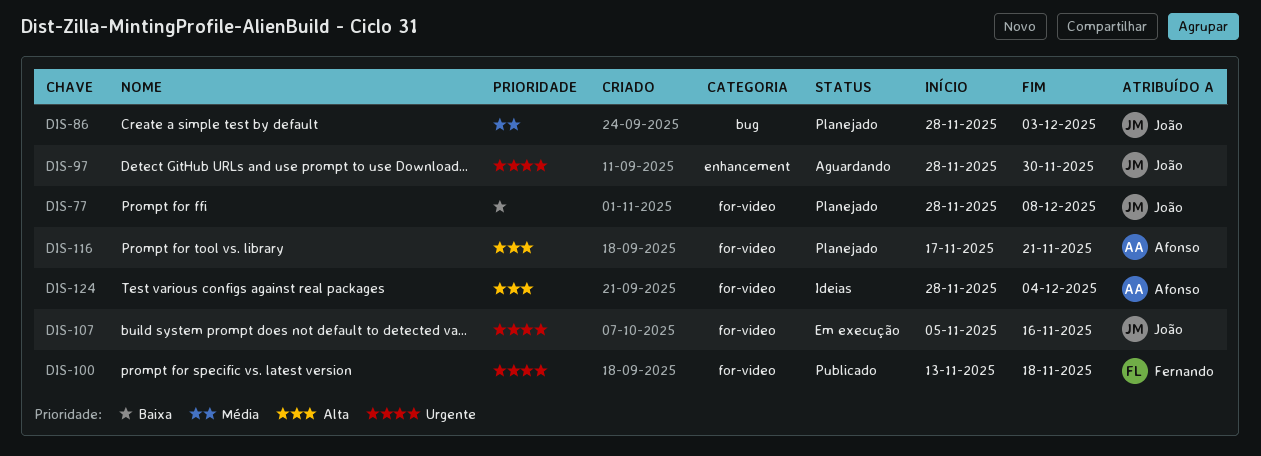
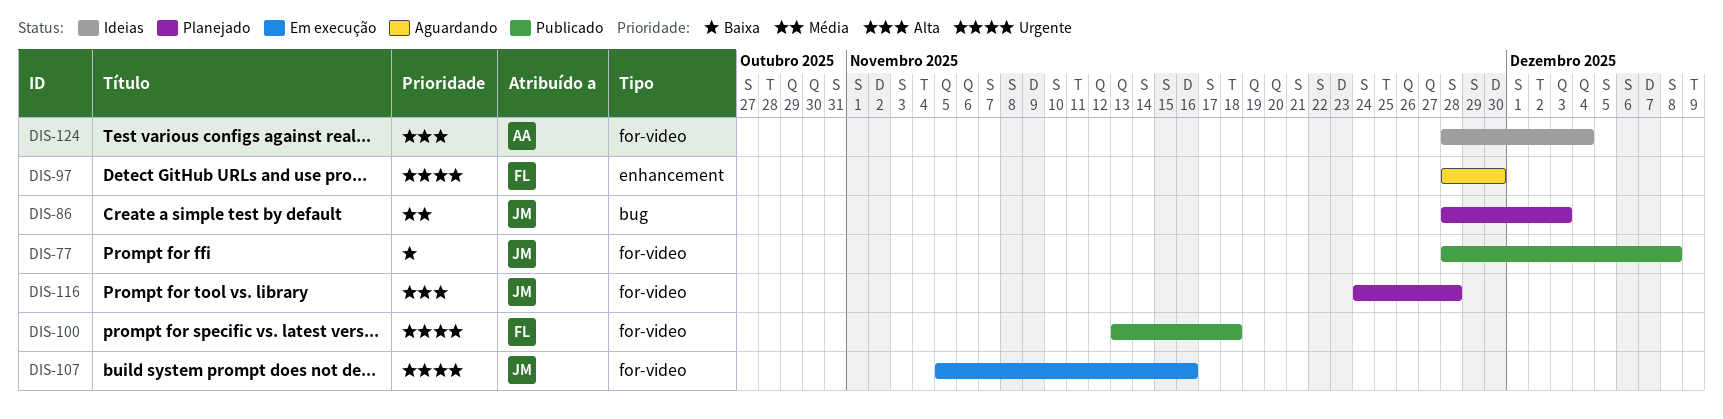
DIS-77, status: Planejado -> Publicado
DIS-97, owner: João -> Fernando
DIS-116, owner: Afonso -> João
DIS-116, start: Nov 17 -> Nov 24
DIS-116, due: Nov 21 -> Nov 28

